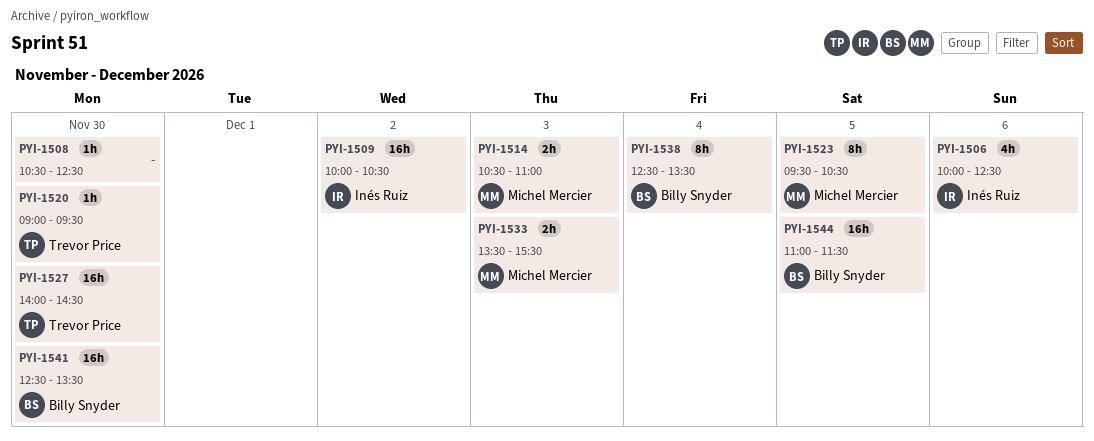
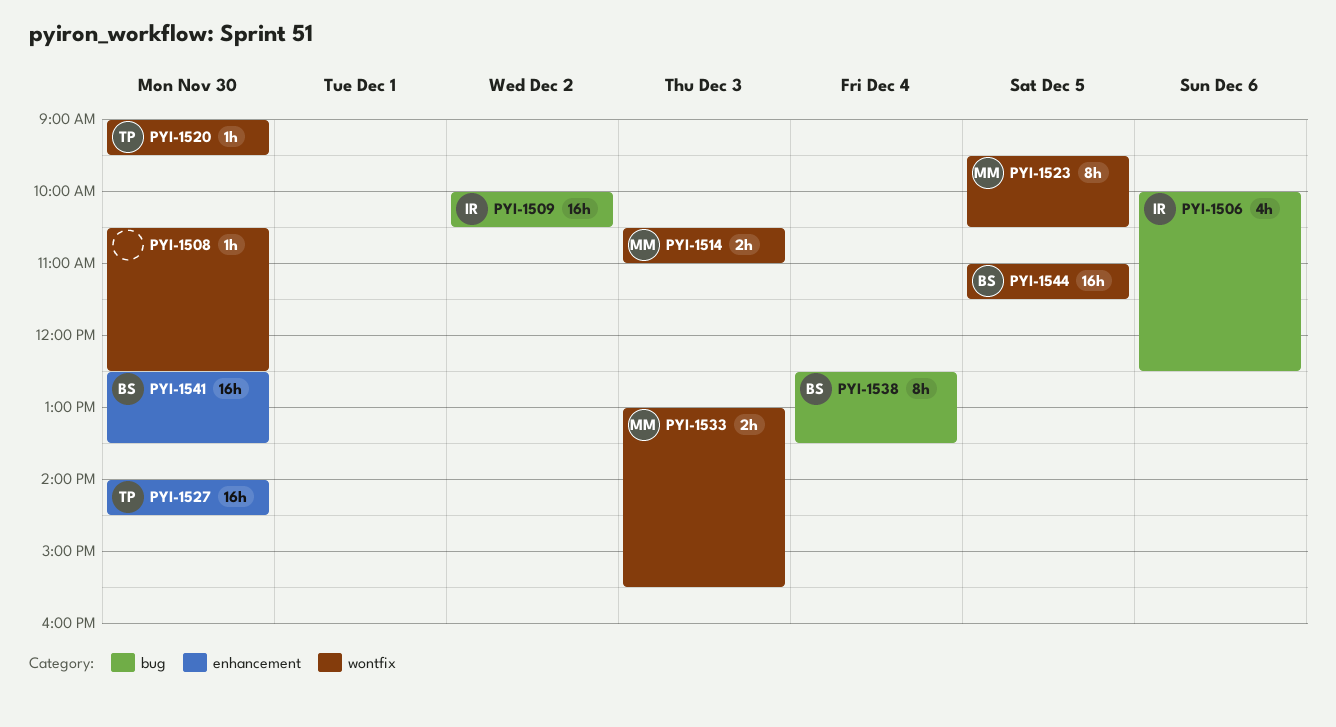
PYI-1533, begins: 13:30 -> 13:00

